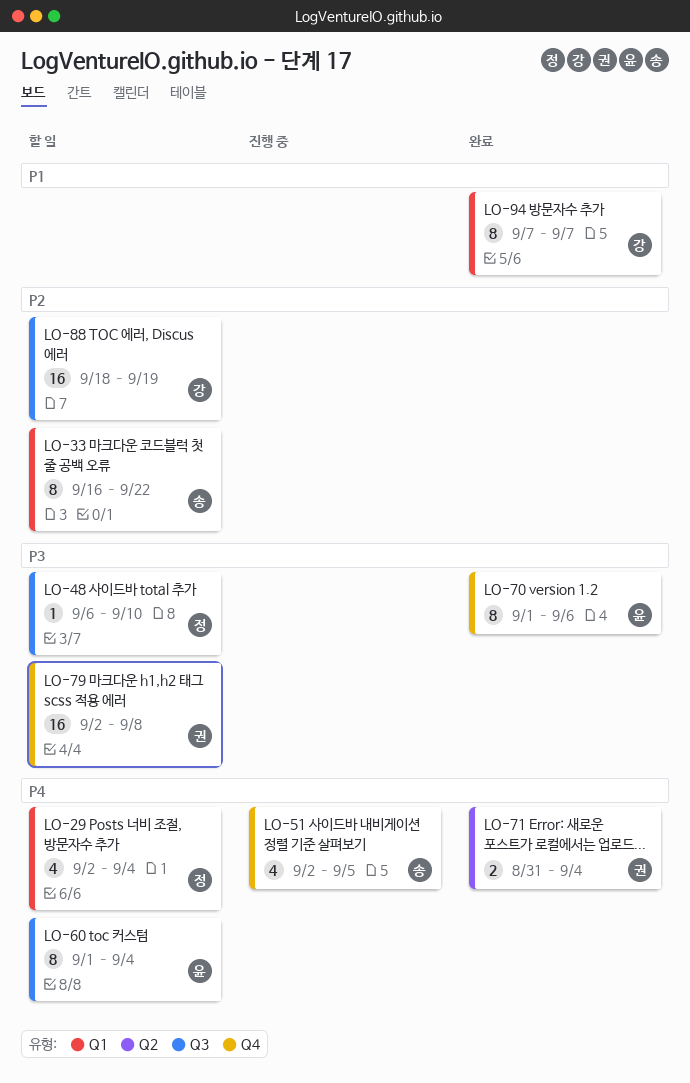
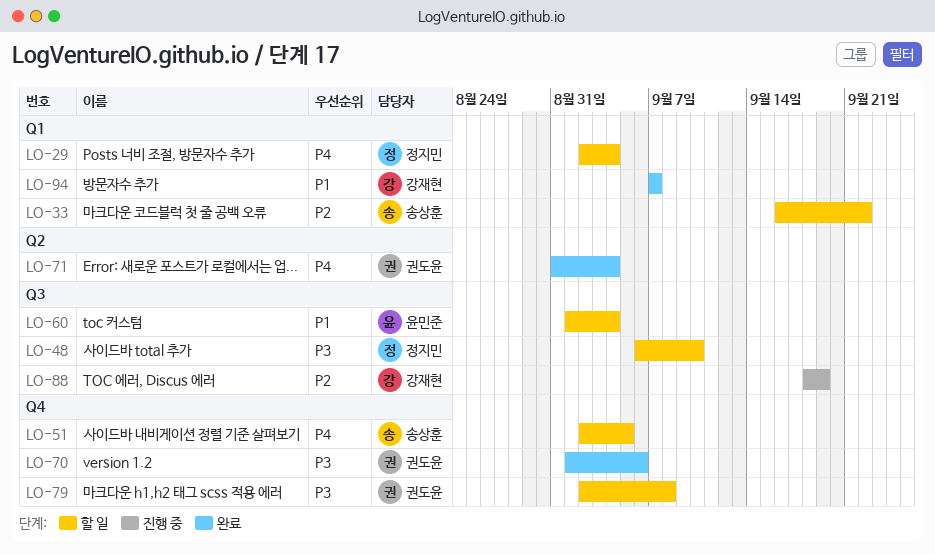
LO-51, status: 진행 중 -> 할 일
LO-60, priority: P4 -> P1
LO-70, owner: 윤민준 -> 권도윤
LO-88, status: 할 일 -> 진행 중

